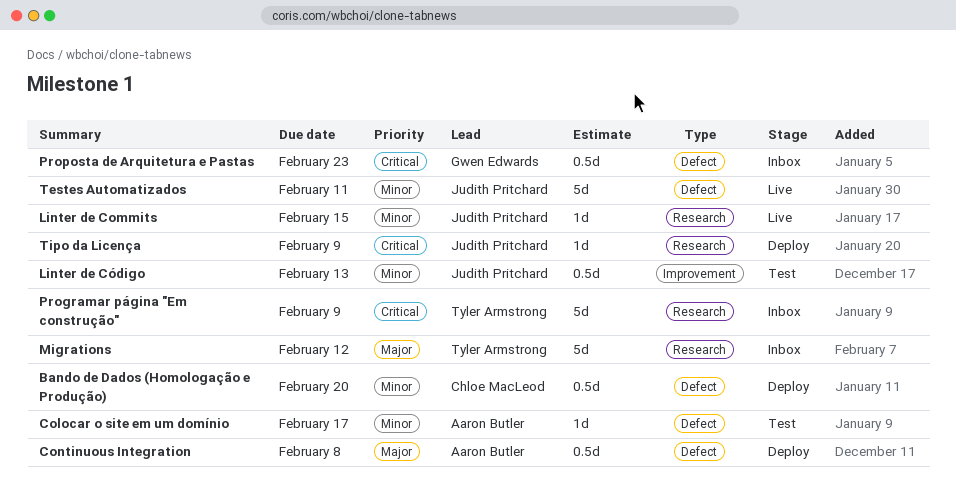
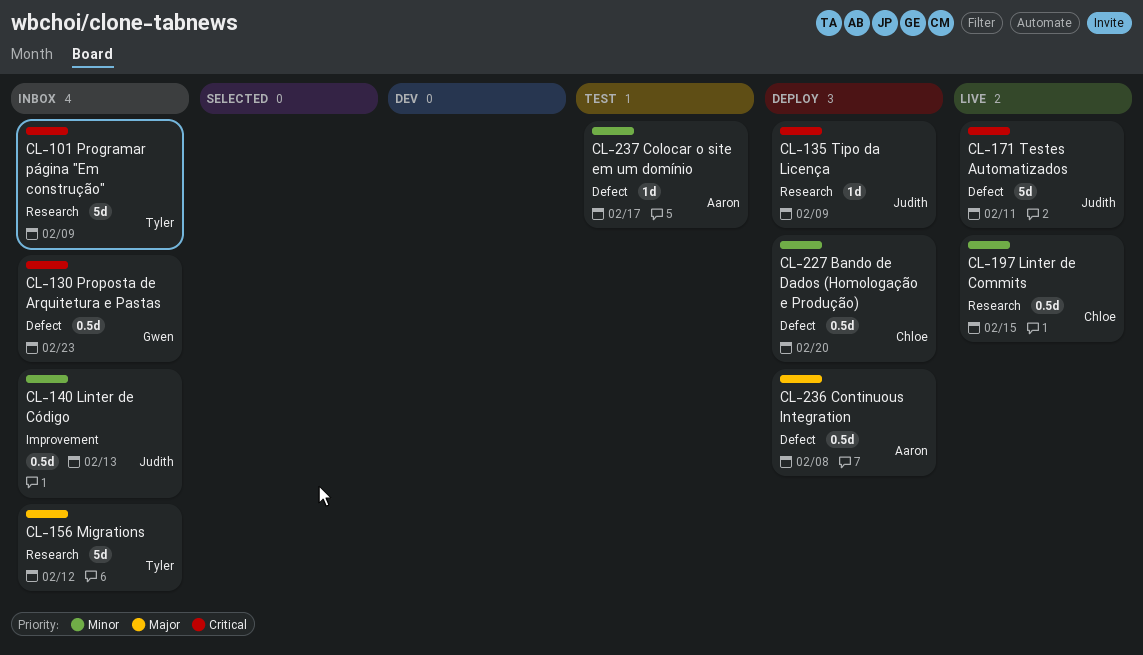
Linter de Commits, owner: Judith Pritchard -> Chloe MacLeod
Linter de Commits, estimate: 1d -> 0.5d
Linter de Código, status: Test -> Inbox
Testes Automatizados, priority: Minor -> Critical

